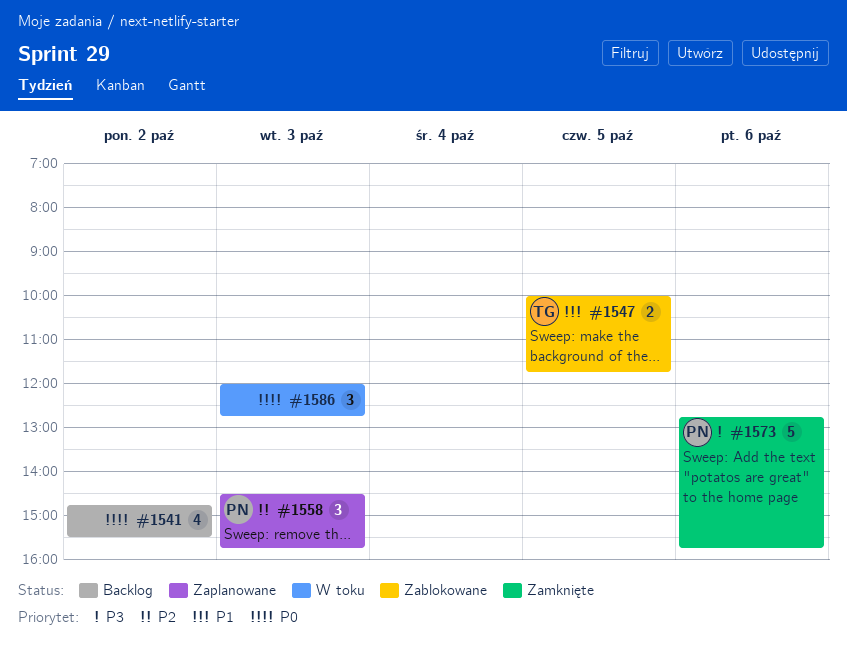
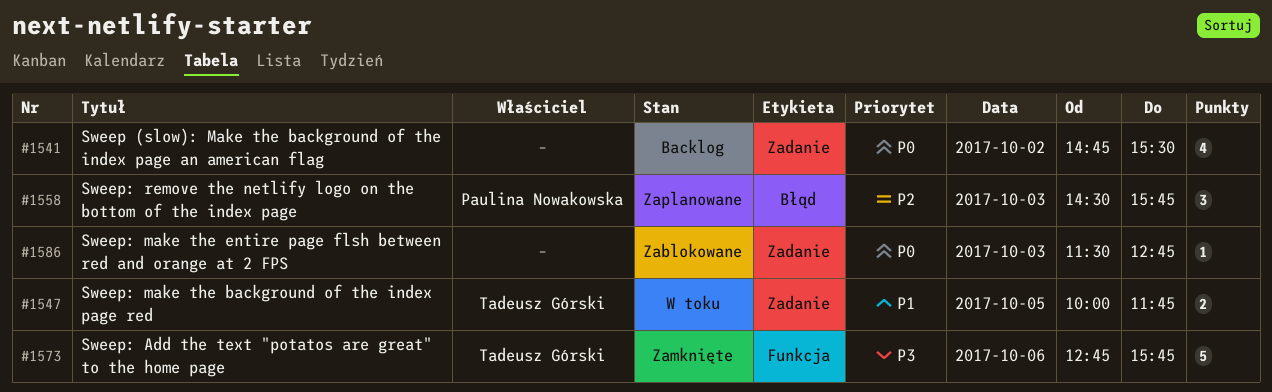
#1547, status: Zablokowane -> W toku
#1573, owner: Paulina Nowakowska -> Tadeusz Górski
#1586, status: W toku -> Zablokowane
#1586, estimate: 3 -> 1
#1586, begins: 12:00 -> 11:30

